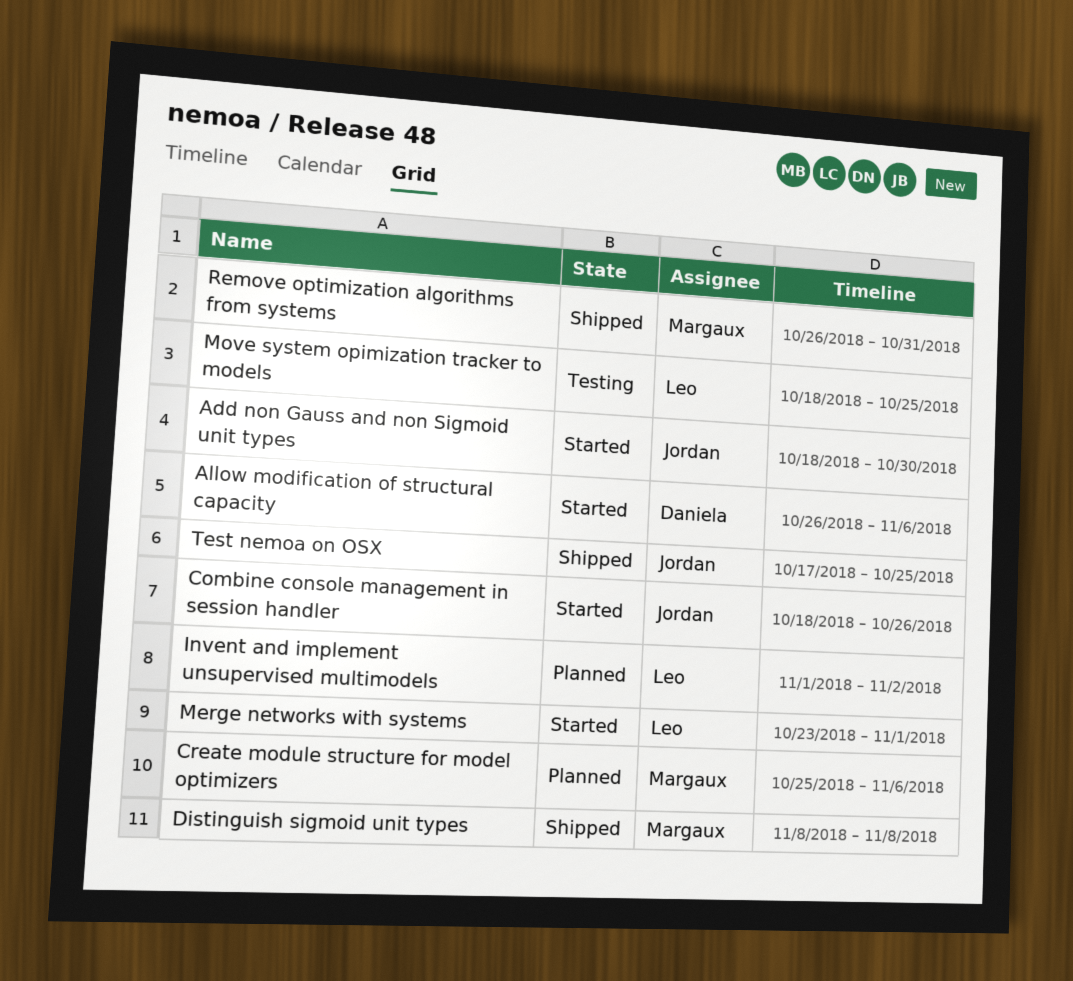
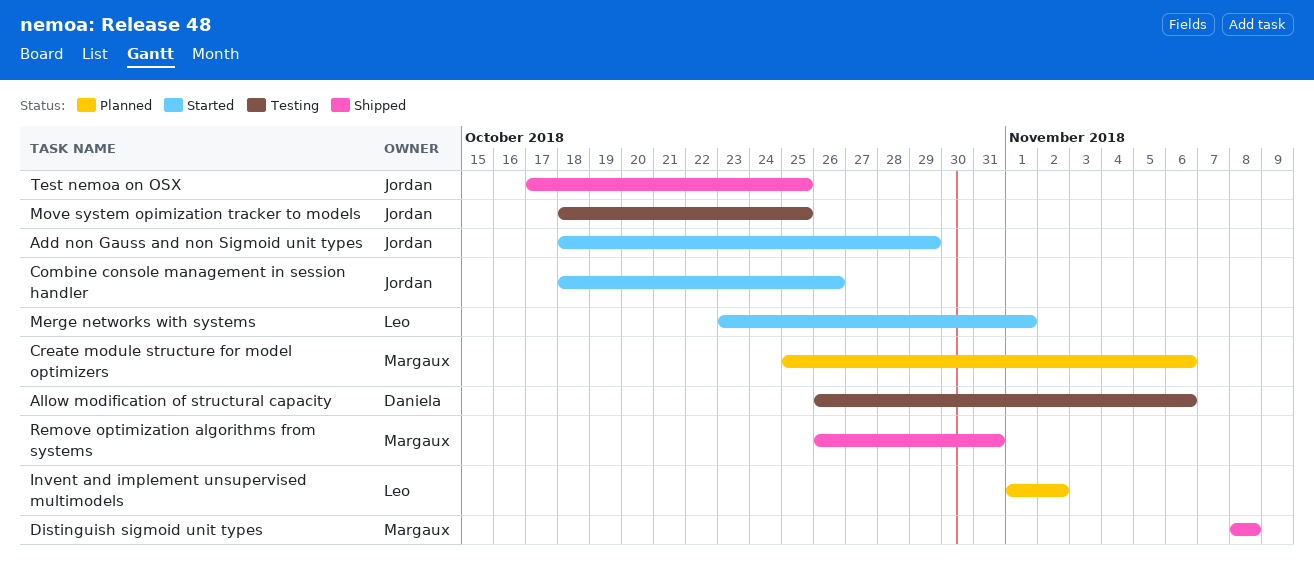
Add non Gauss and non Sigmoid unit types, due: Oct 30 -> Oct 29
Allow modification of structural capacity, status: Started -> Testing
Move system opimization tracker to models, owner: Leo -> Jordan

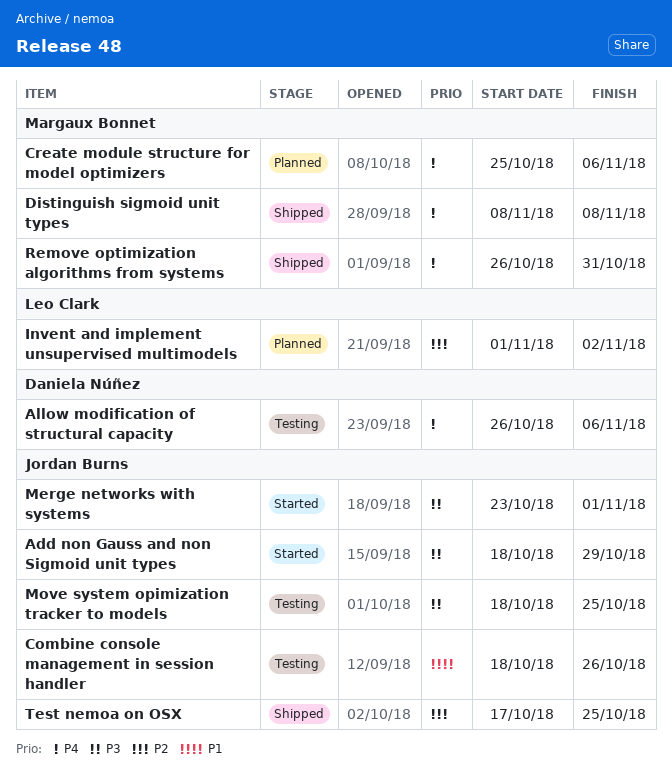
Combine console management in session handler, status: Started -> Testing
Merge networks with systems, owner: Leo Clark -> Jordan Burns

